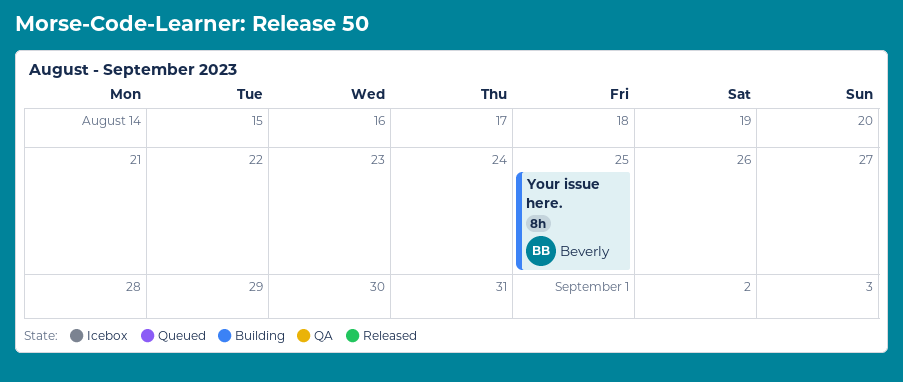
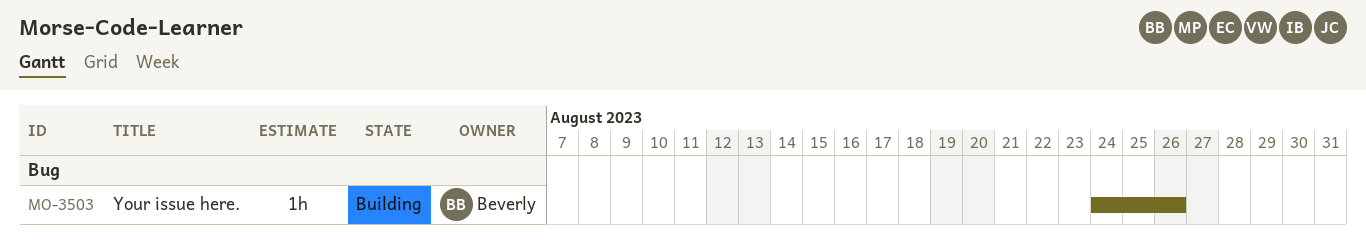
Your issue here., estimate: 8h -> 1h
Your issue here., due: Aug 25 -> Aug 26

